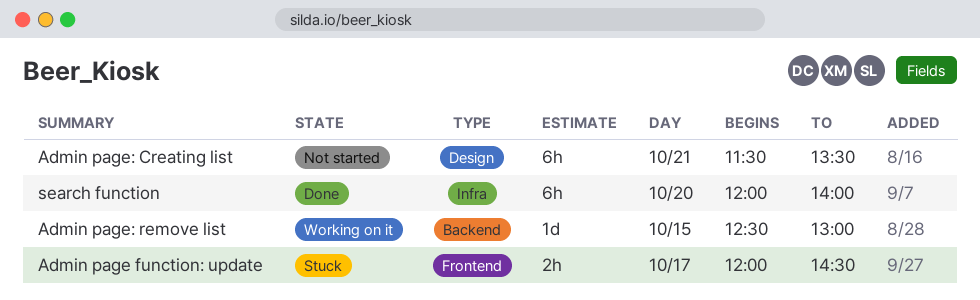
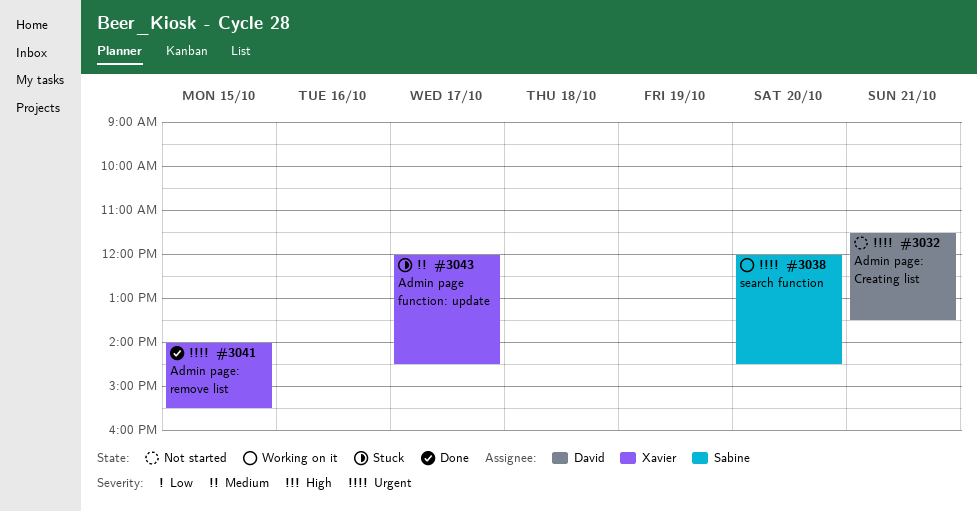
Admin page: remove list, status: Working on it -> Done
Admin page: remove list, begins: 12:30 -> 14:00
Admin page: remove list, ends: 13:00 -> 15:30
search function, status: Done -> Working on it
search function, ends: 14:00 -> 14:30

